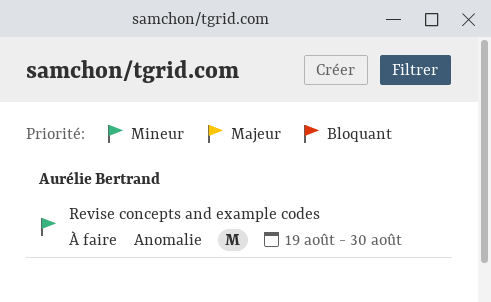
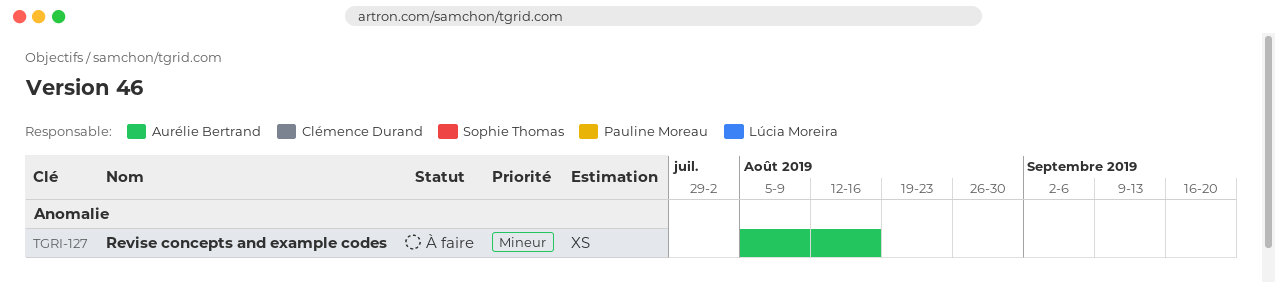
Revise concepts and example codes, estimate: M -> XS
Revise concepts and example codes, start: Aug 19 -> Aug 5
Revise concepts and example codes, due: Aug 30 -> Aug 16

